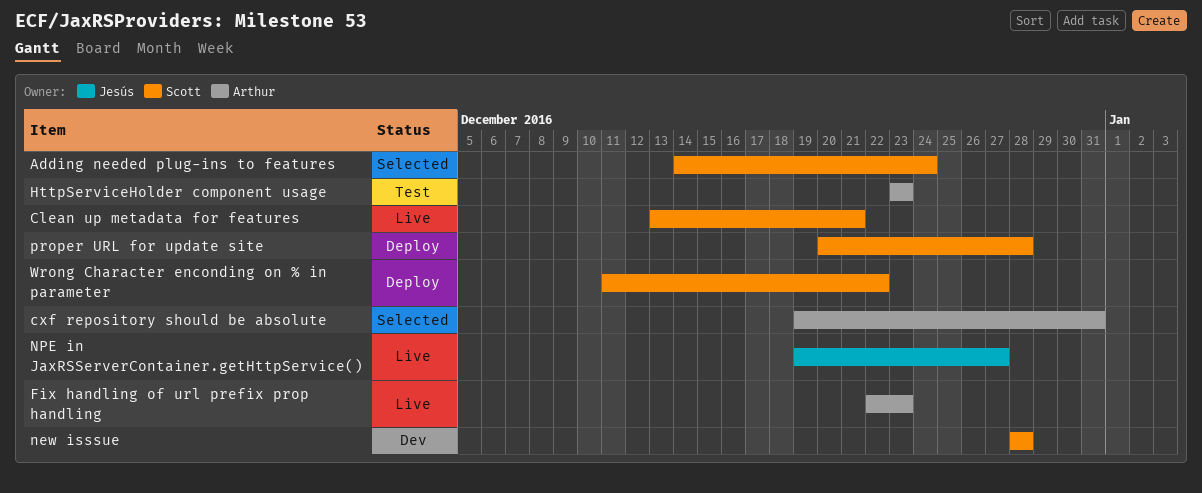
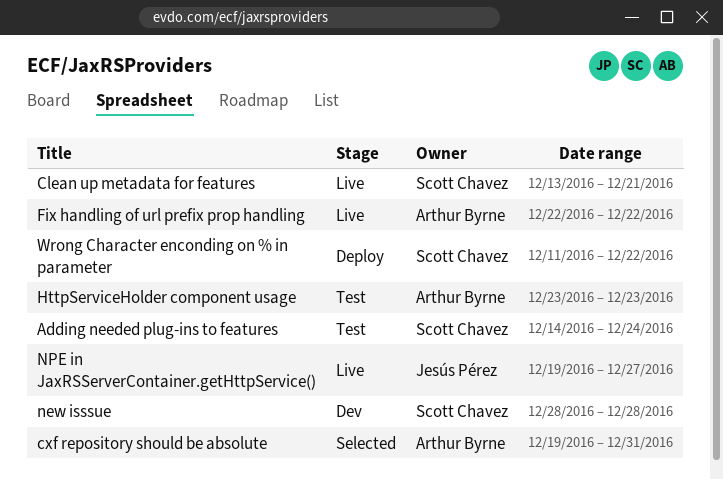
Adding needed plug-ins to features, status: Selected -> Test
Fix handling of url prefix prop handling, due: Dec 23 -> Dec 22
proper URL for update site: present -> none

